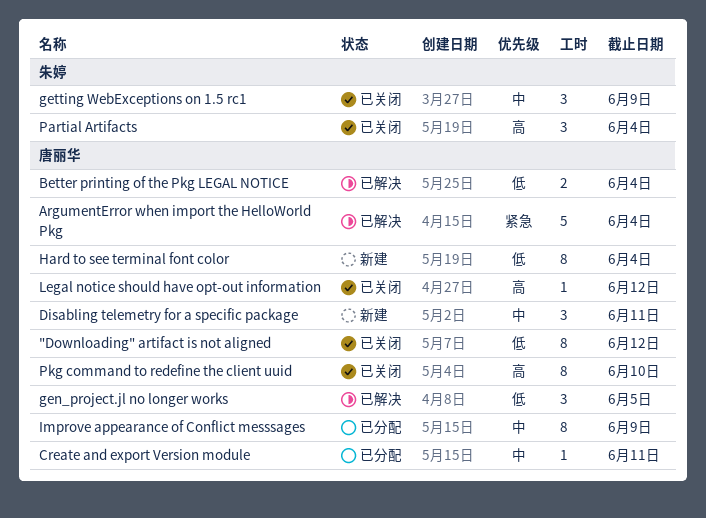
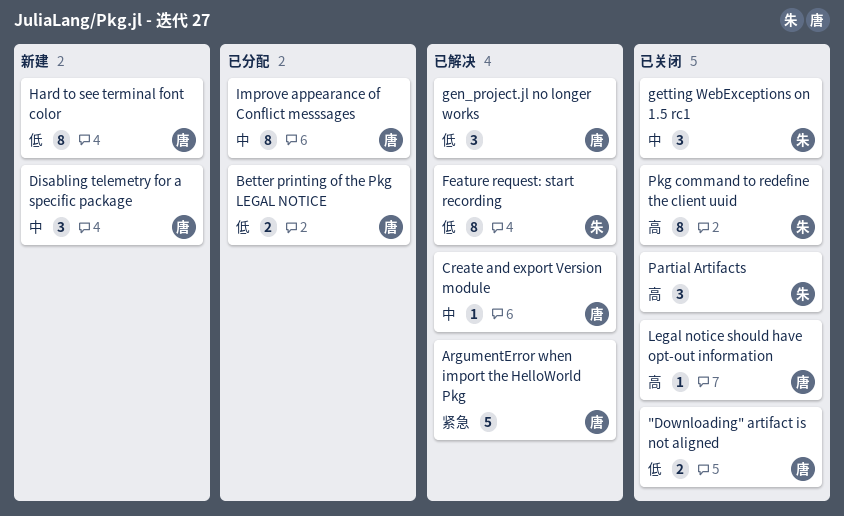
"Downloading" artifact is not aligned, estimate: 8 -> 2
Better printing of the Pkg LEGAL NOTICE, status: 已解决 -> 已分配
Create and export Version module, status: 已分配 -> 已解决
Feature request: start recording: none -> present
Pkg command to redefine the client uuid, owner: 唐丽华 -> 朱婷

